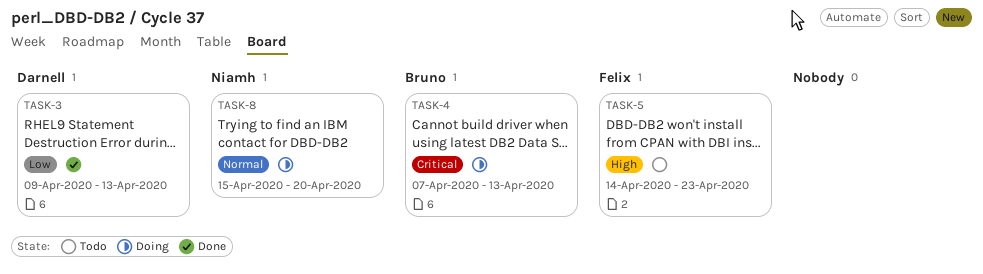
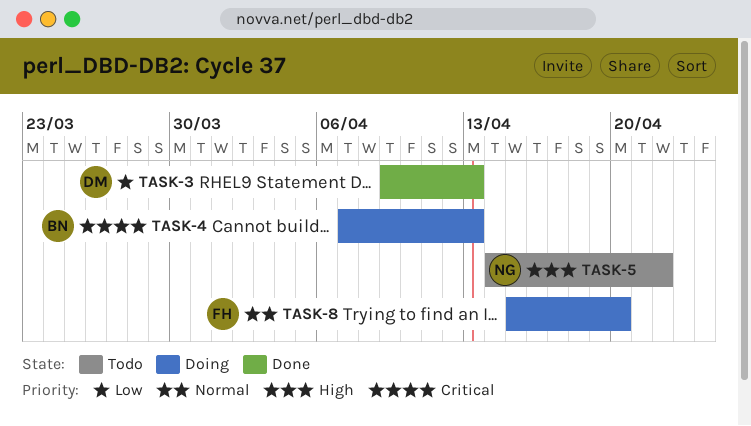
TASK-5, owner: Felix -> Niamh
TASK-5, due: Apr 23 -> Apr 22
TASK-8, owner: Niamh -> Felix

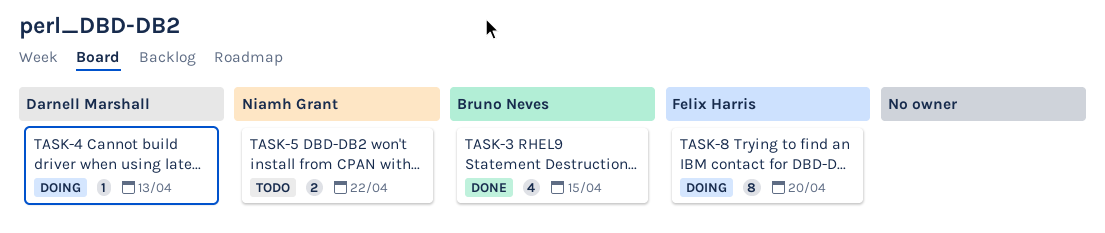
TASK-3, owner: Darnell Marshall -> Bruno Neves
TASK-3, due: Apr 13 -> Apr 15
TASK-4, owner: Bruno Neves -> Darnell Marshall

